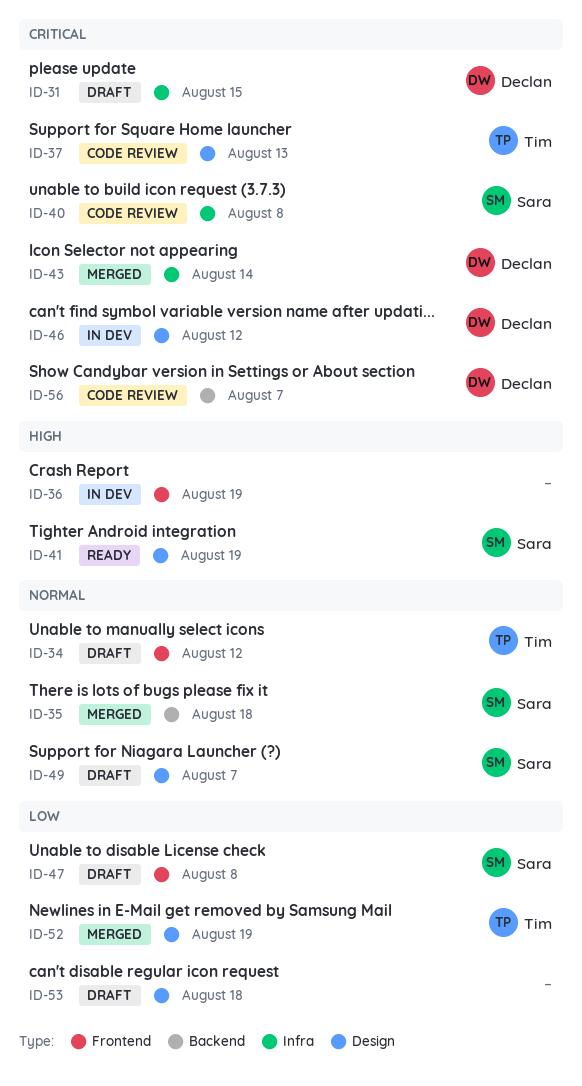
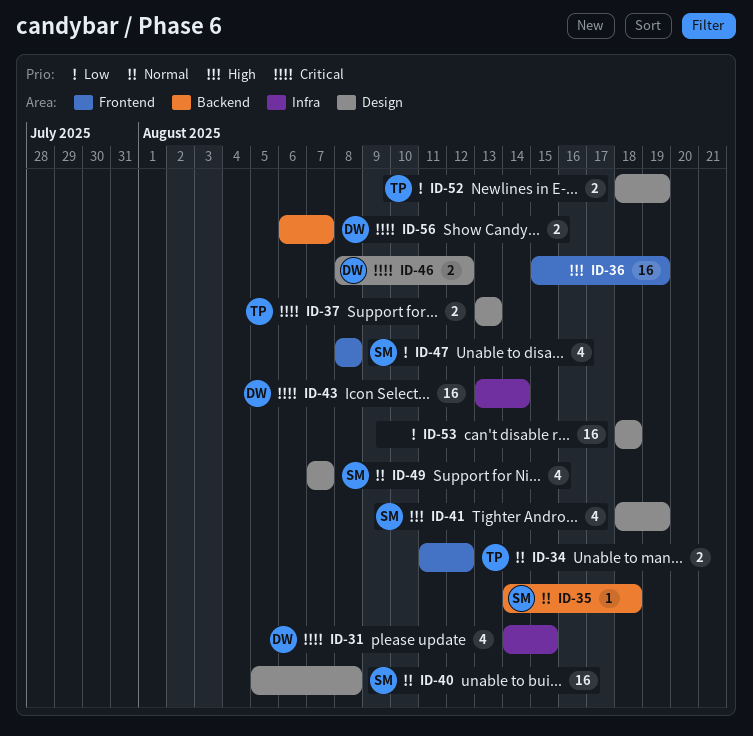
ID-40, priority: Critical -> Normal
ID-40, label: Infra -> Design

